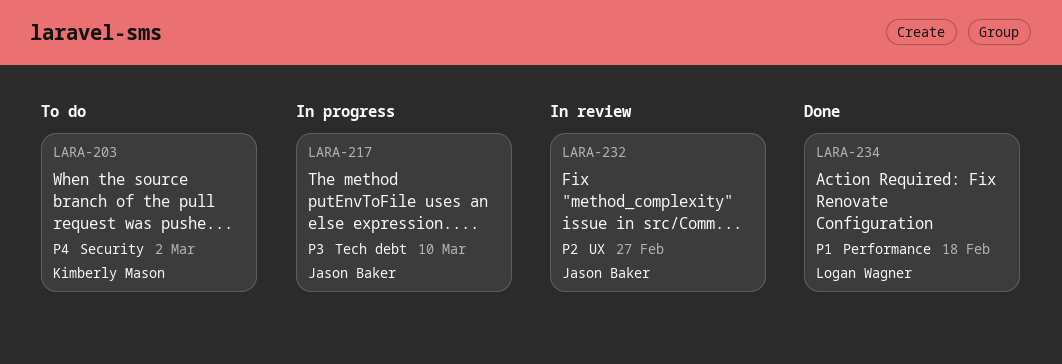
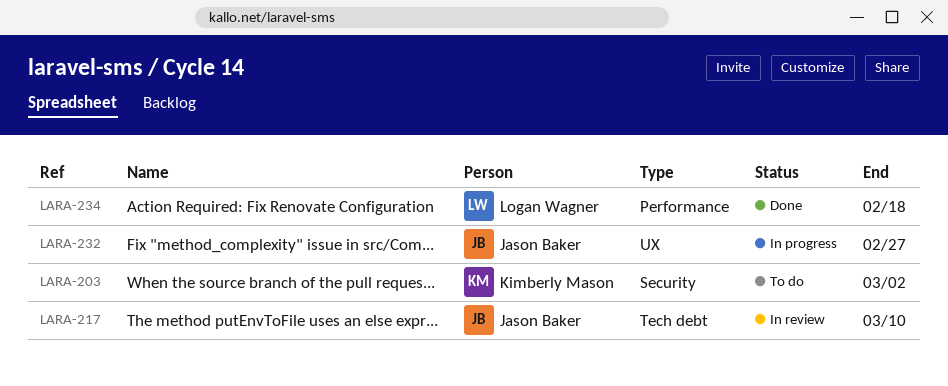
LARA-217, status: In progress -> In review
LARA-232, status: In review -> In progress

